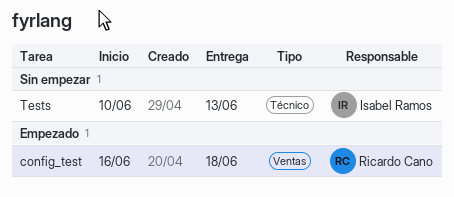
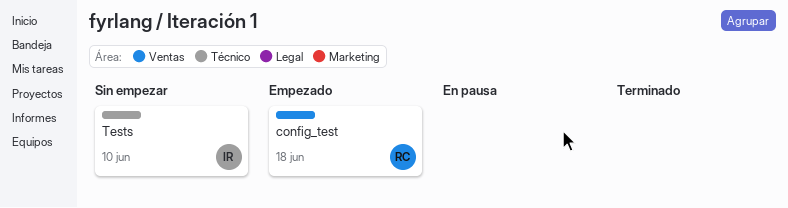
Tests, due: Jun 13 -> Jun 10

